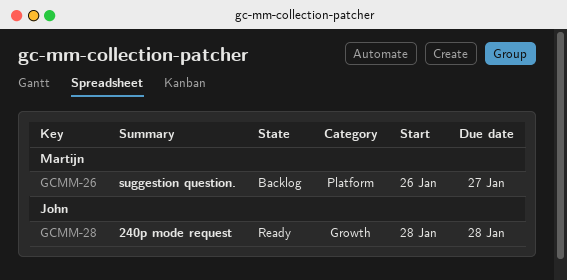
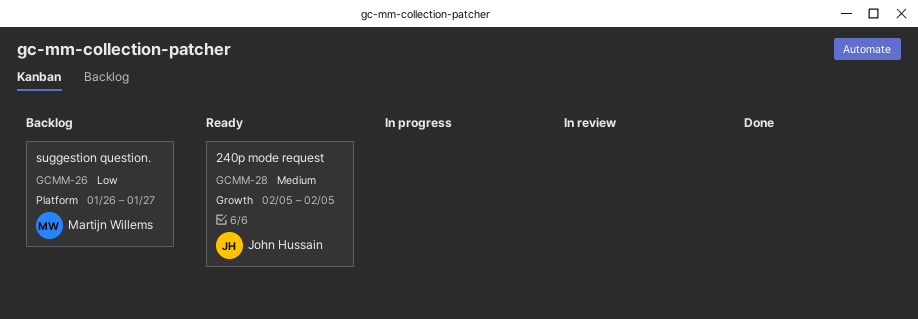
GCMM-28, start: Jan 28 -> Feb 5
GCMM-28, due: Jan 28 -> Feb 5

